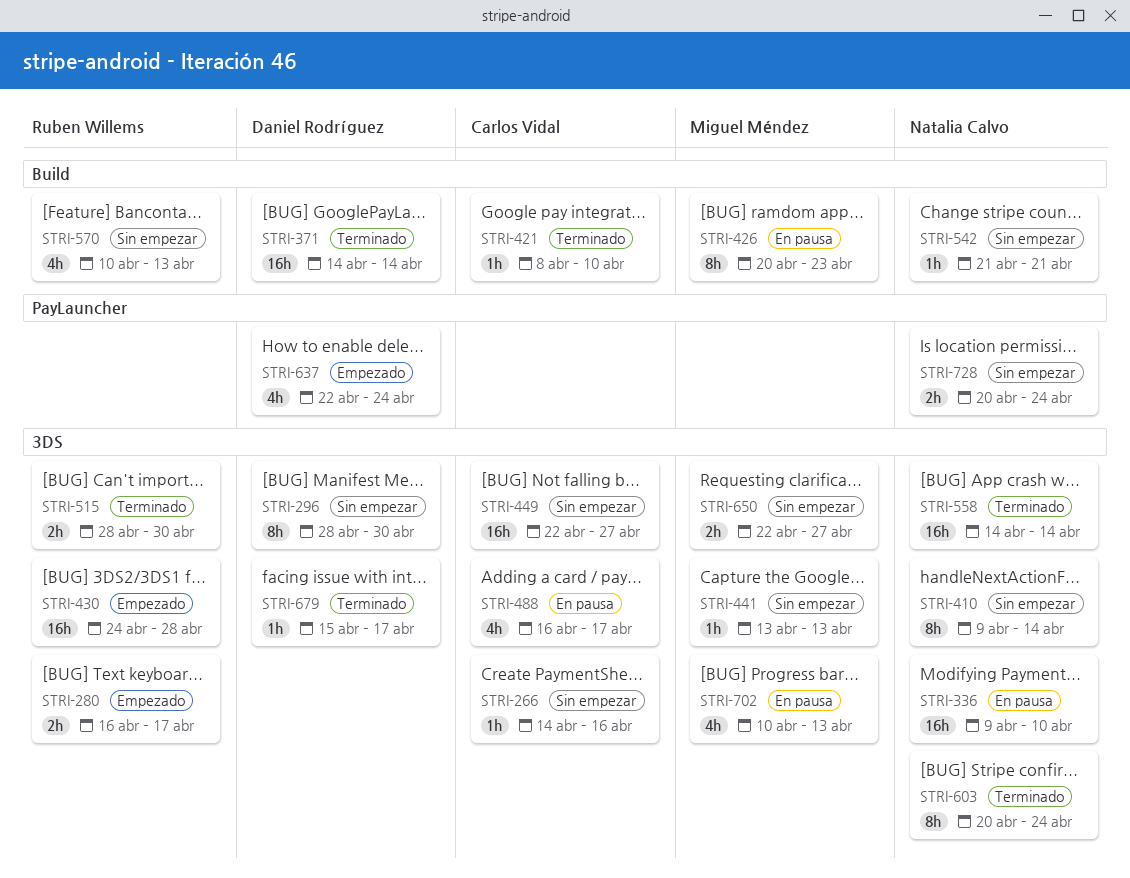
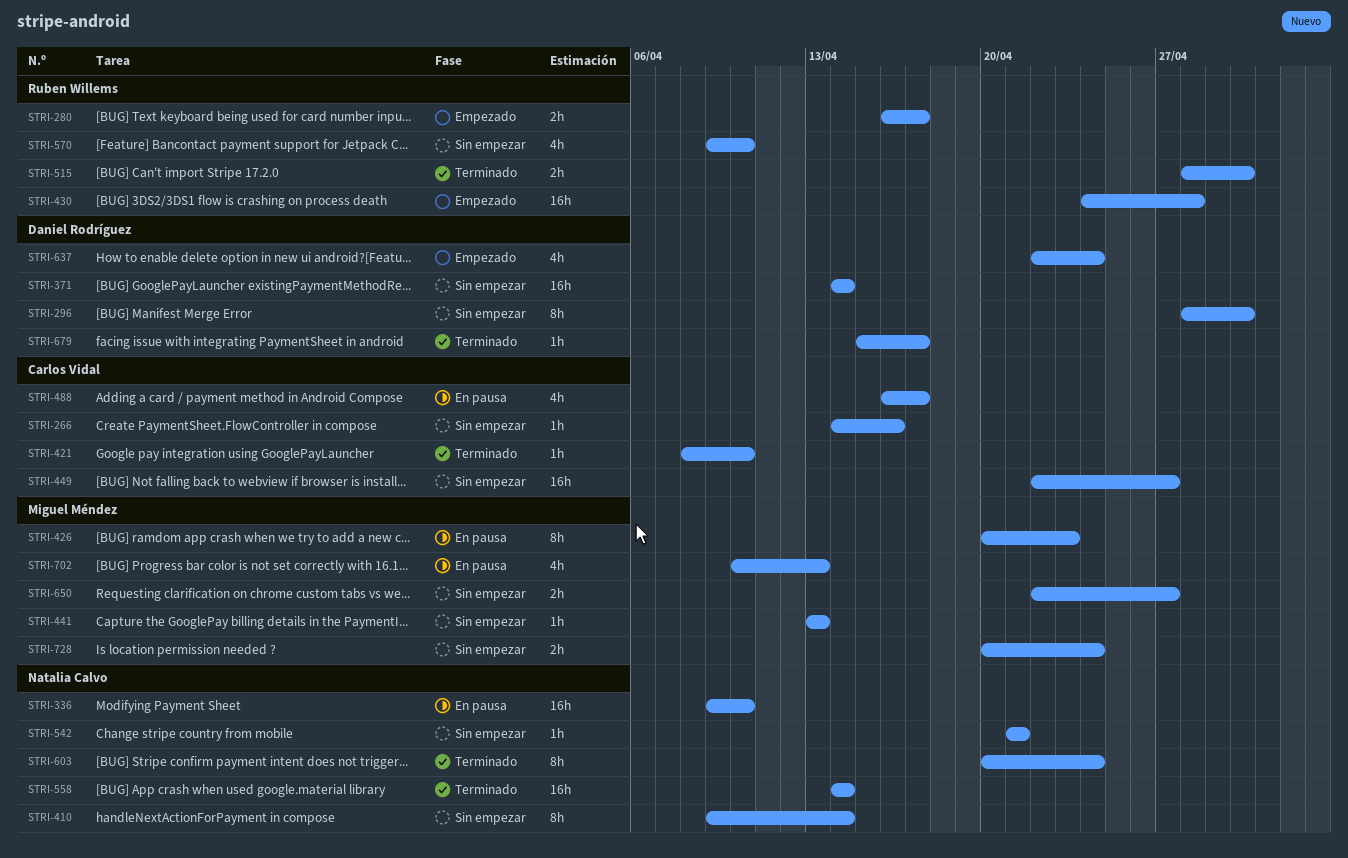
STRI-371, status: Terminado -> Sin empezar
STRI-570, start: Apr 10 -> Apr 9
STRI-570, due: Apr 13 -> Apr 10
STRI-728, owner: Natalia Calvo -> Miguel Méndez

